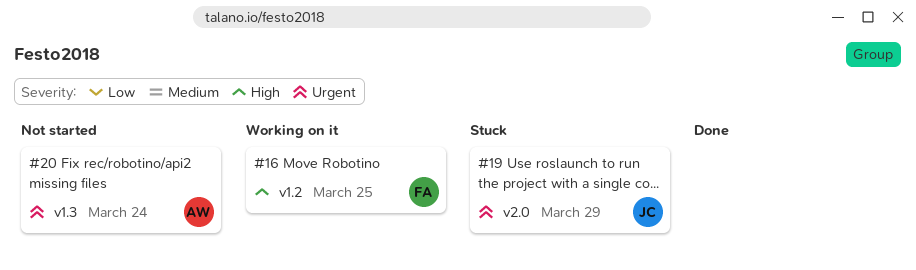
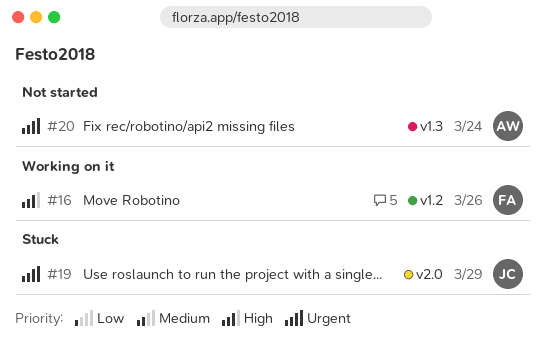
#16, due: Mar 25 -> Mar 26

